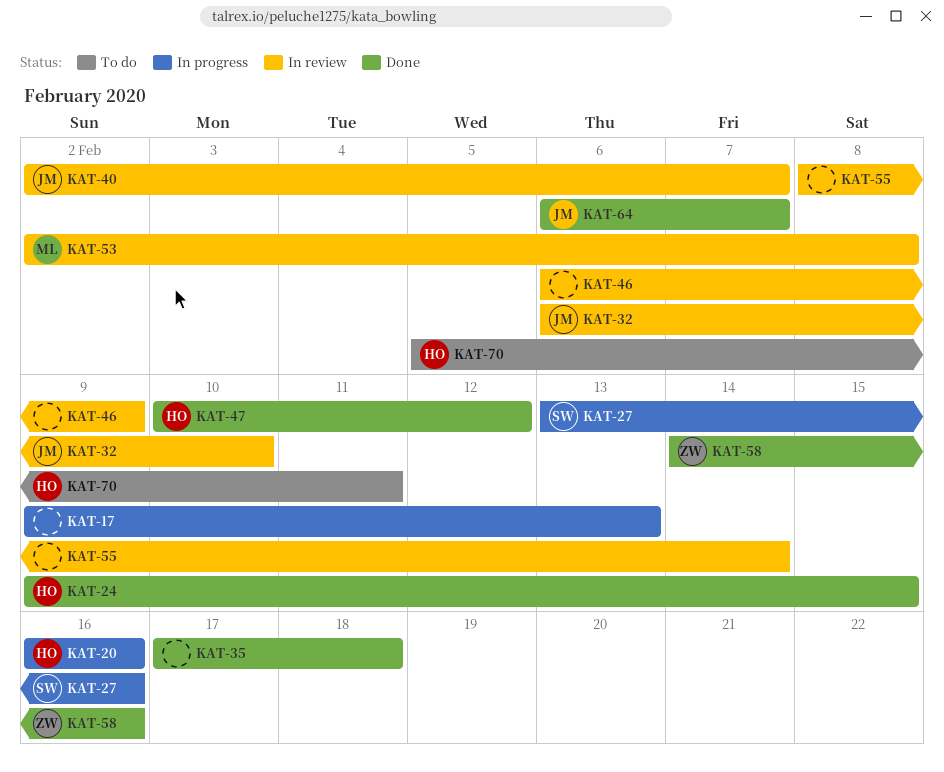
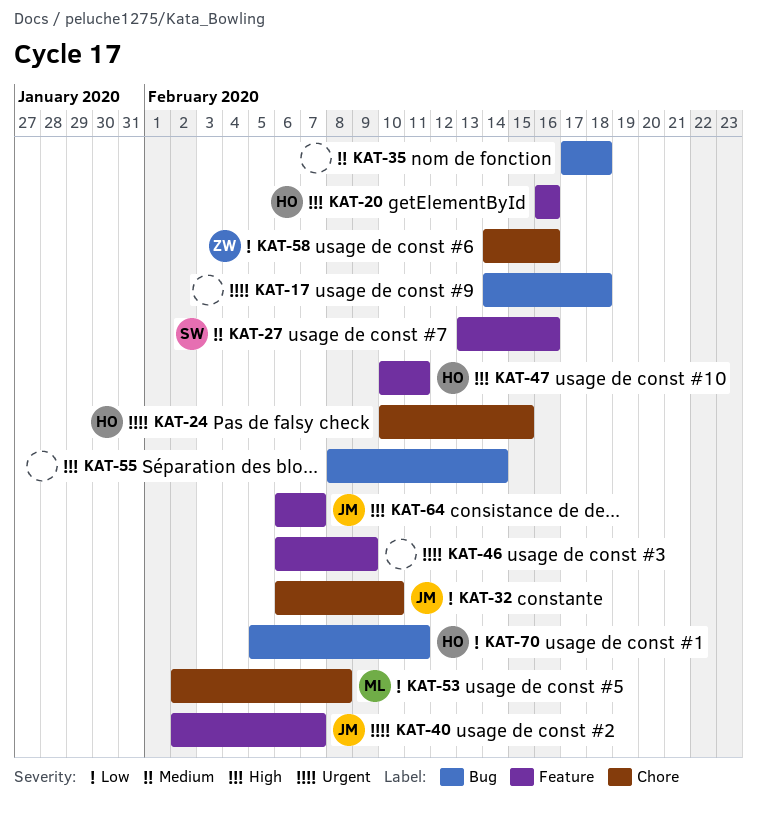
KAT-17, start: Feb 9 -> Feb 14
KAT-17, due: Feb 13 -> Feb 18
KAT-24, start: Feb 9 -> Feb 10
KAT-47, due: Feb 12 -> Feb 11

